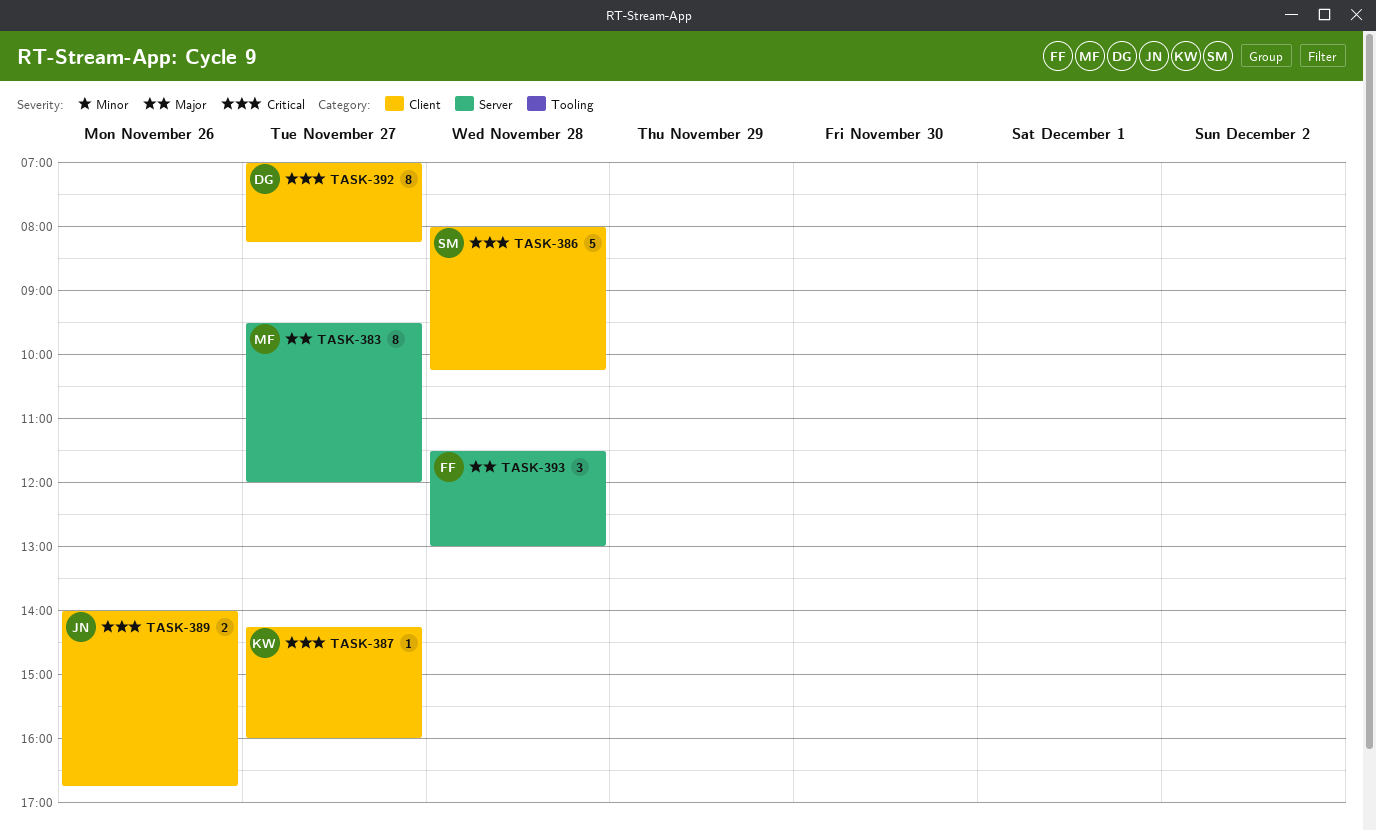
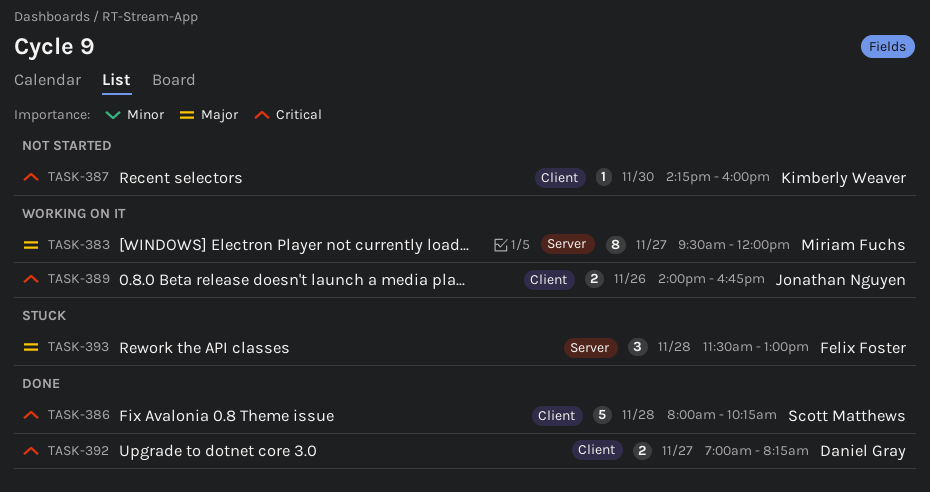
TASK-387, day: Nov 27 -> Nov 30
TASK-392, estimate: 8 -> 2

